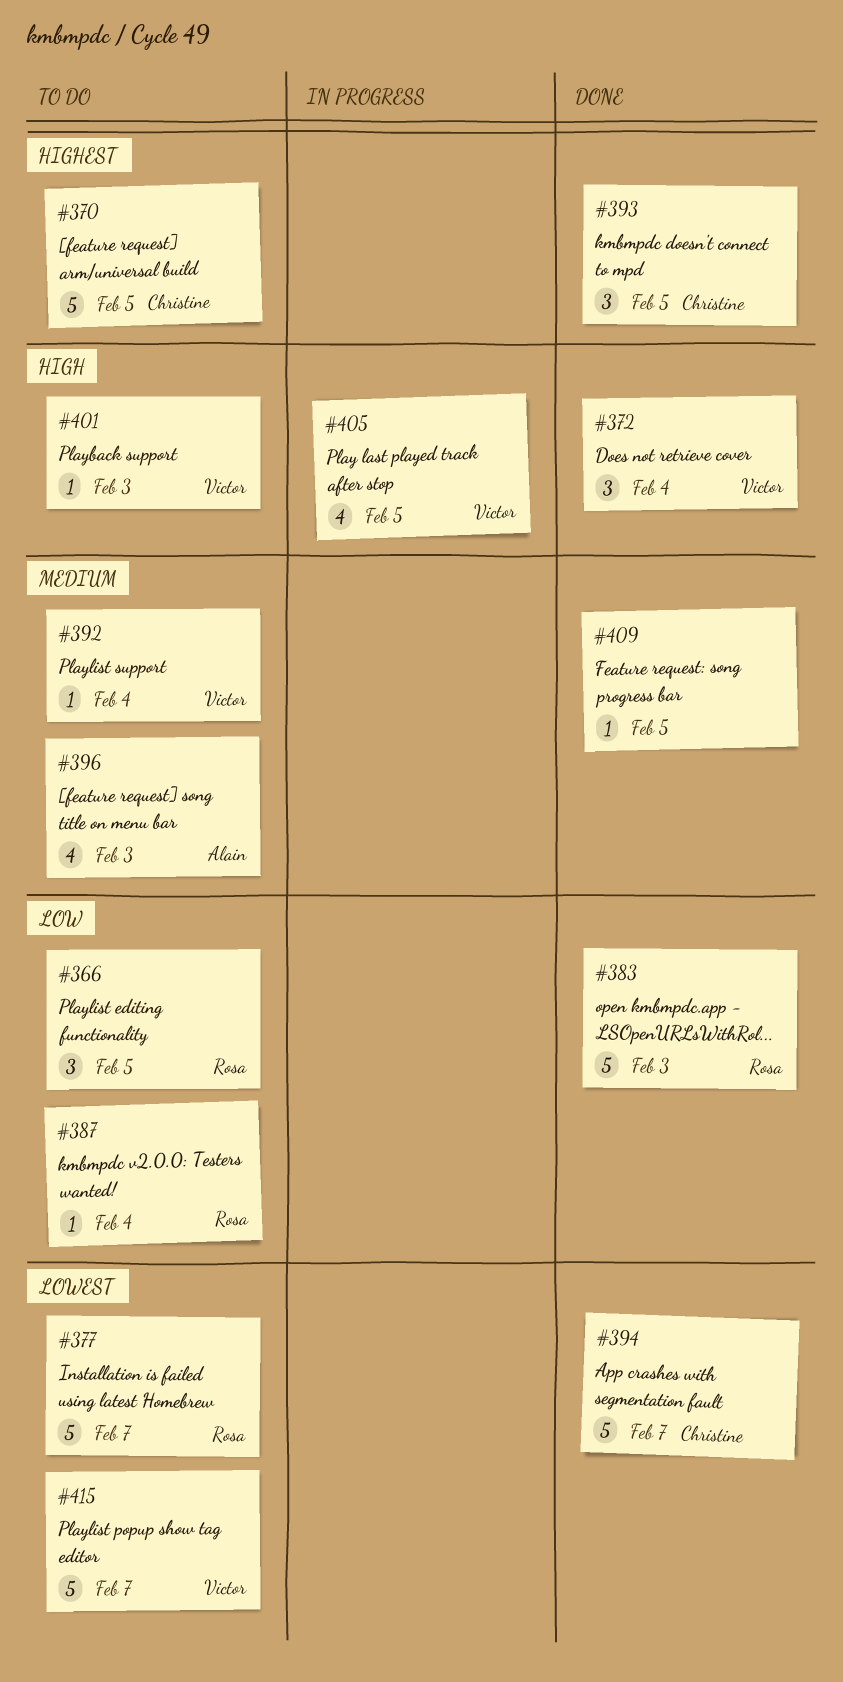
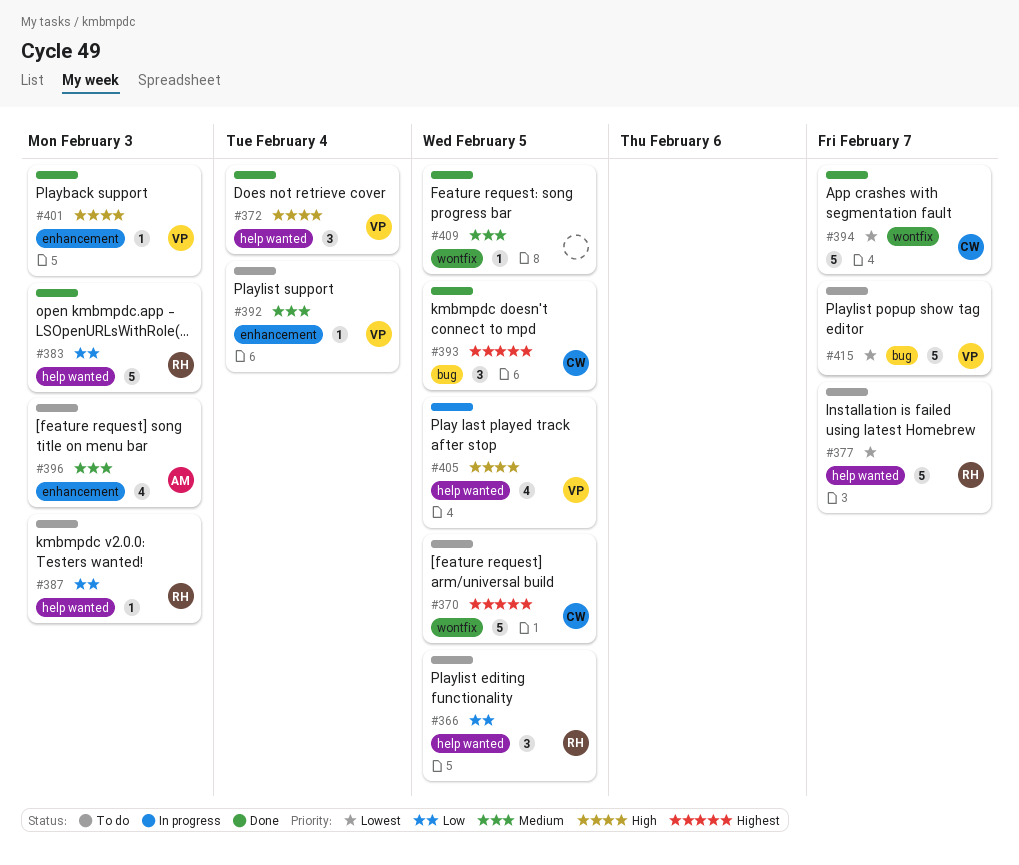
#387, due: Feb 4 -> Feb 3
#401, status: To do -> Done

